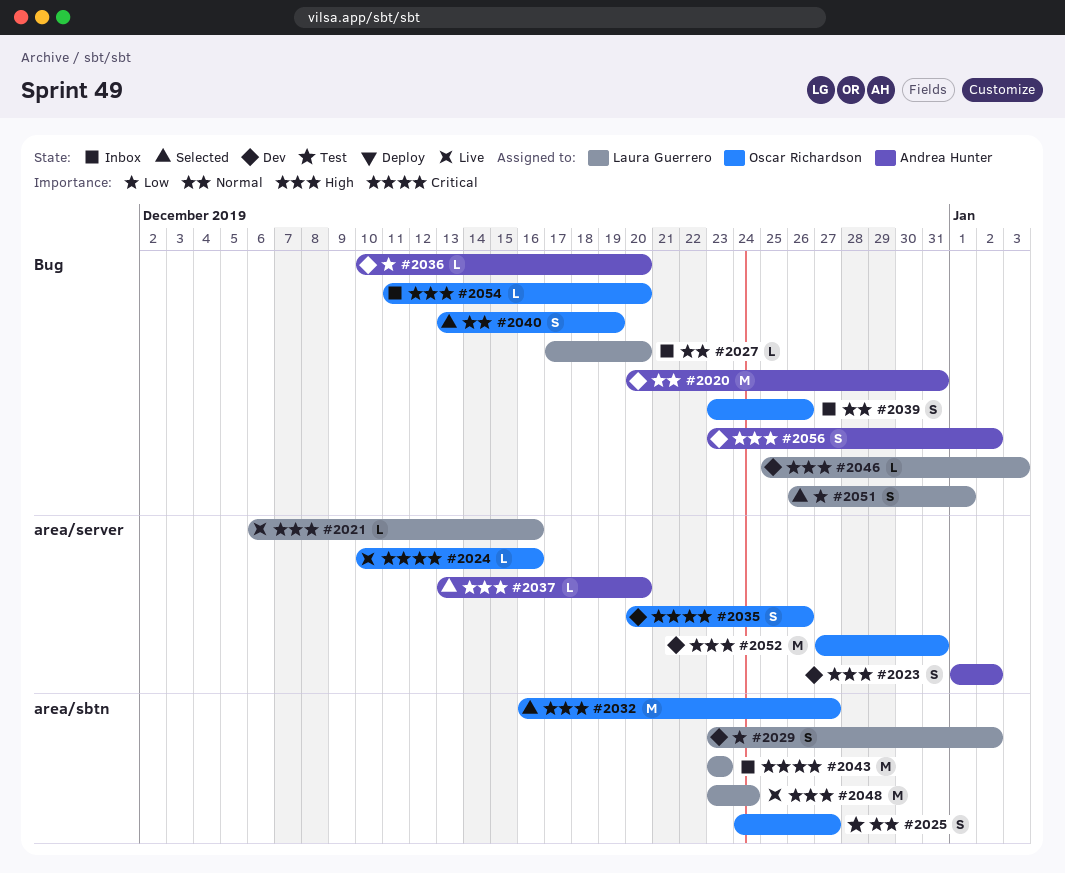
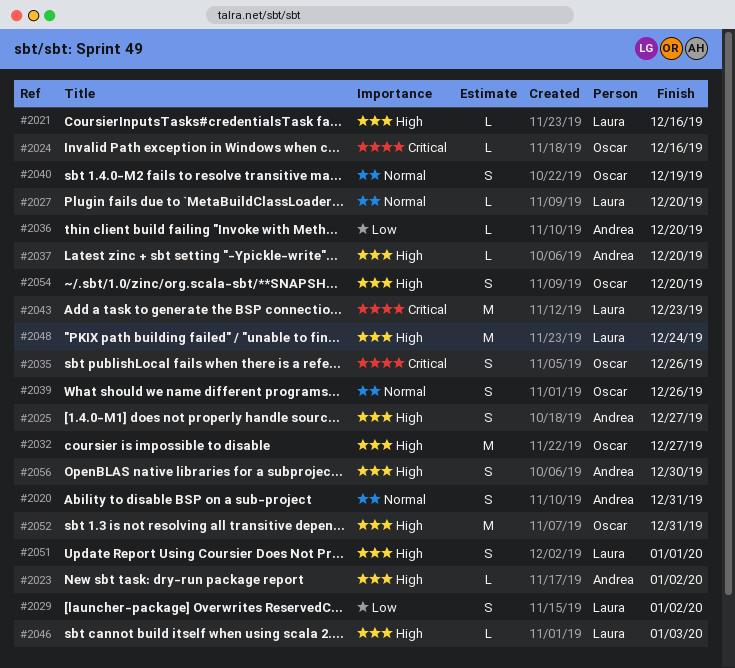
#2020, estimate: M -> S
#2023, estimate: S -> L
#2025, owner: Oscar Richardson -> Andrea Hunter
#2025, priority: Normal -> High
#2051, priority: Low -> High
#2054, estimate: L -> S
#2056, due: Jan 2 -> Dec 30

